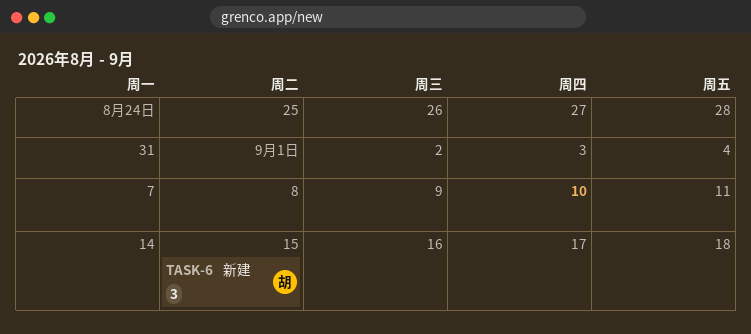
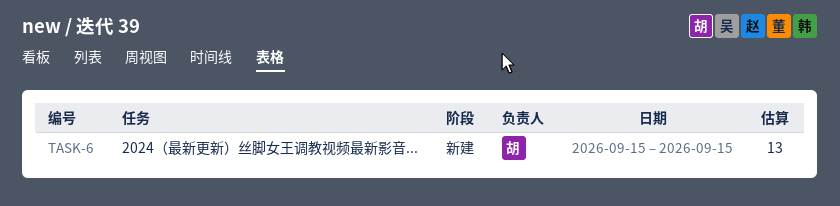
TASK-6, estimate: 3 -> 13

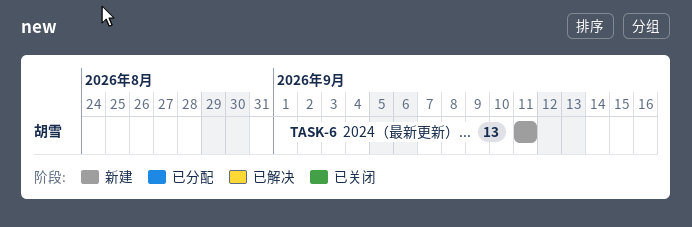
TASK-6, start: Sep 15 -> Sep 11
TASK-6, due: Sep 15 -> Sep 11

